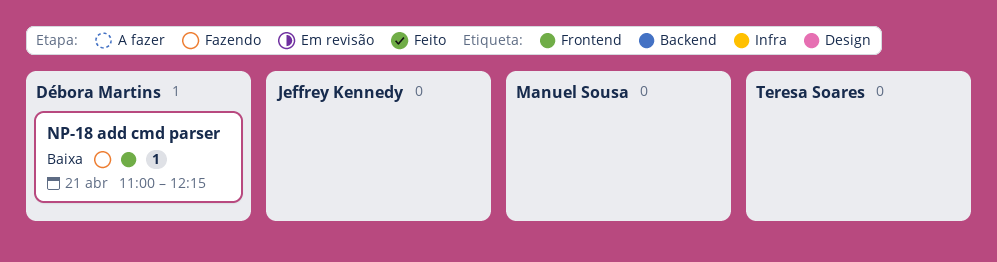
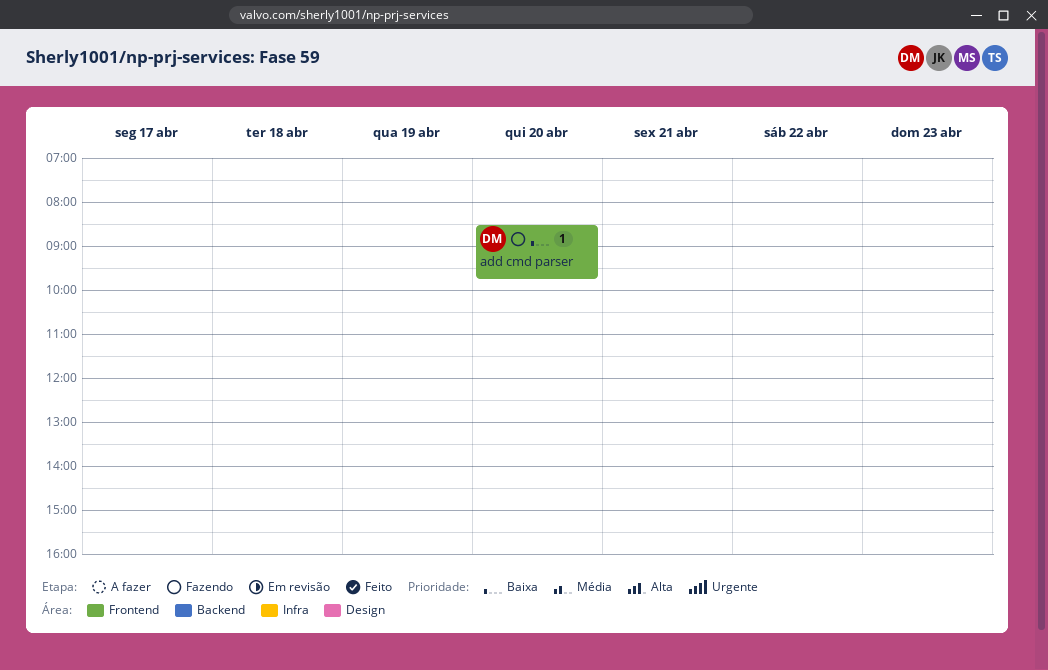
add cmd parser, day: Apr 21 -> Apr 20
add cmd parser, begins: 11:00 -> 08:30
add cmd parser, ends: 12:15 -> 09:45

